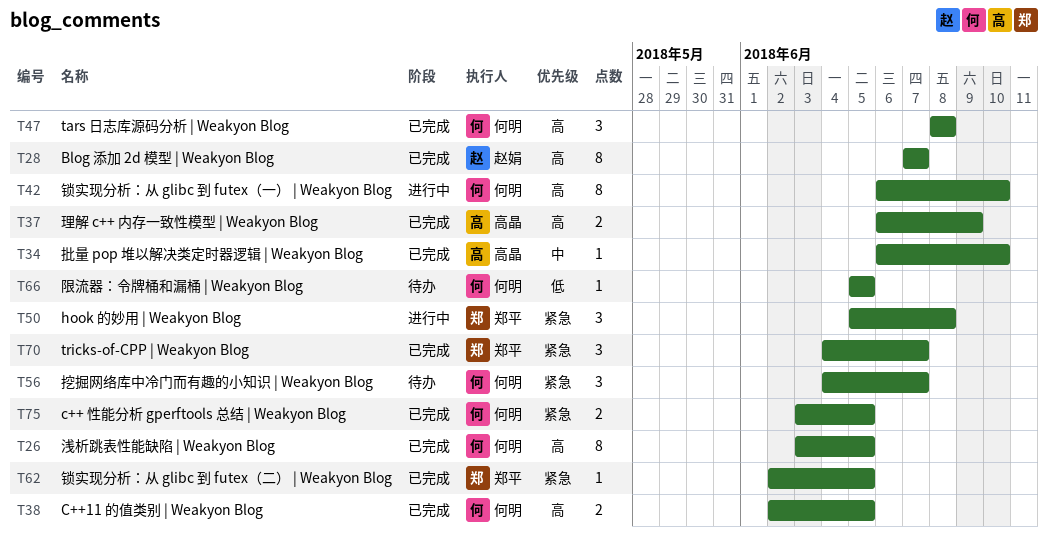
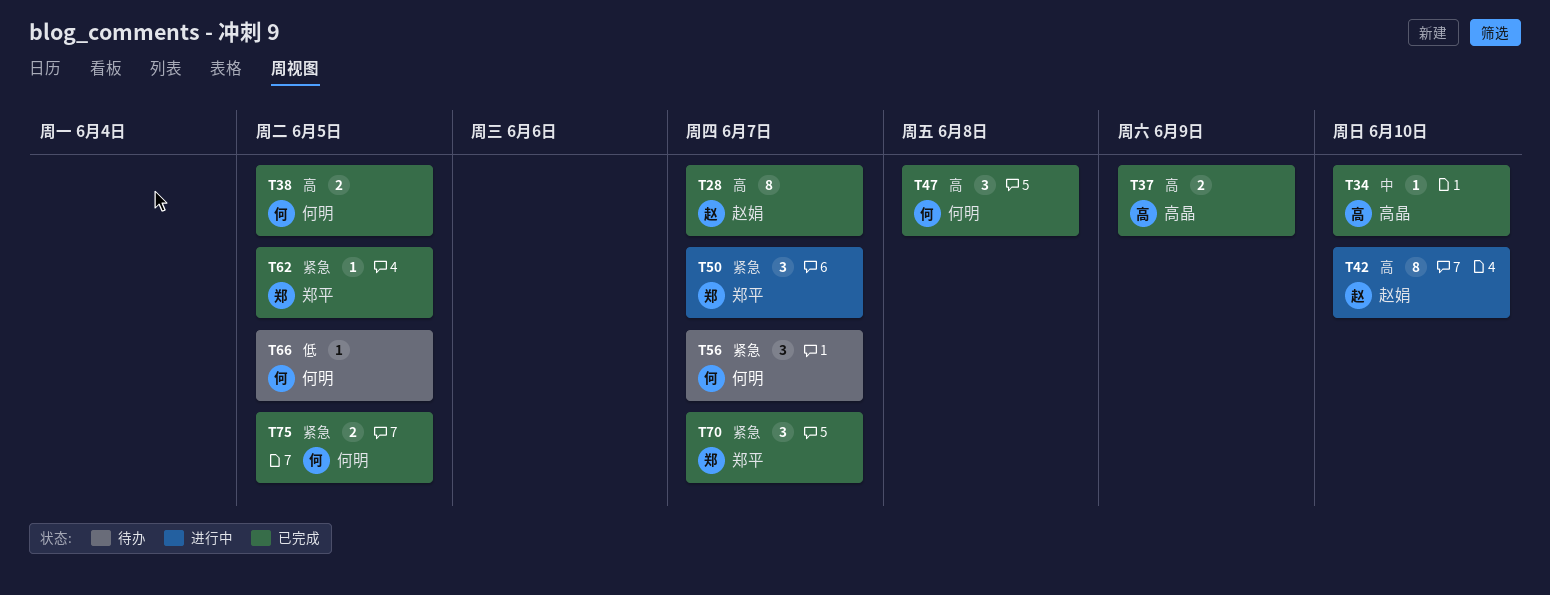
T26: present -> none
T42, owner: 何明 -> 赵娟
T50, due: Jun 8 -> Jun 7

